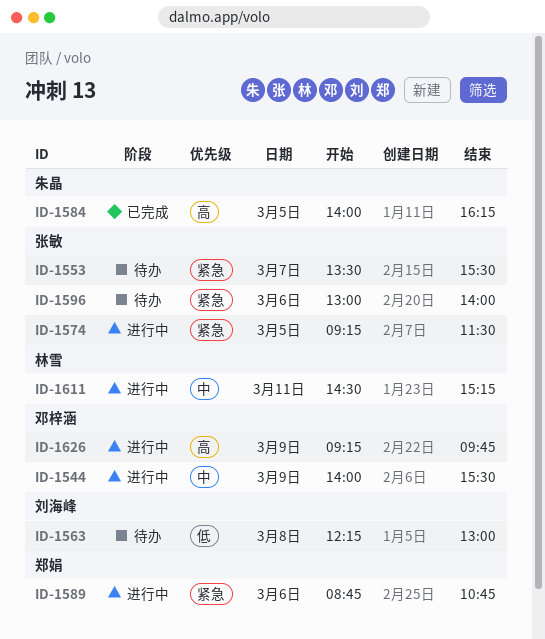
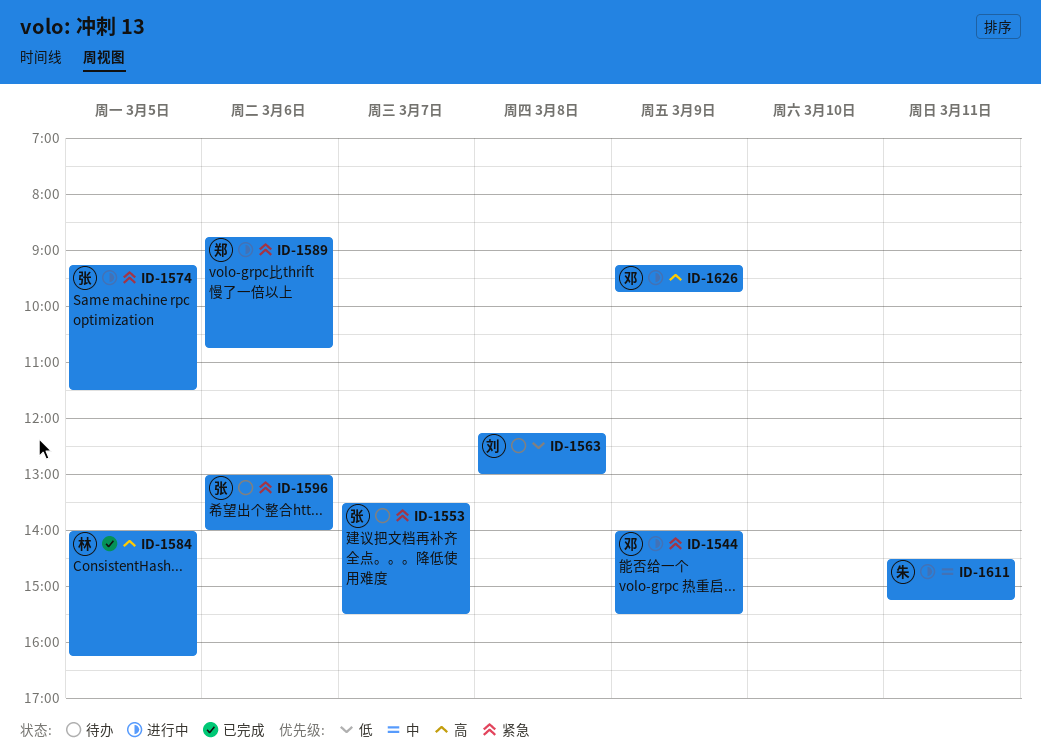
ID-1544, priority: 中 -> 紧急
ID-1584, owner: 朱晶 -> 林雪
ID-1611, owner: 林雪 -> 朱晶

